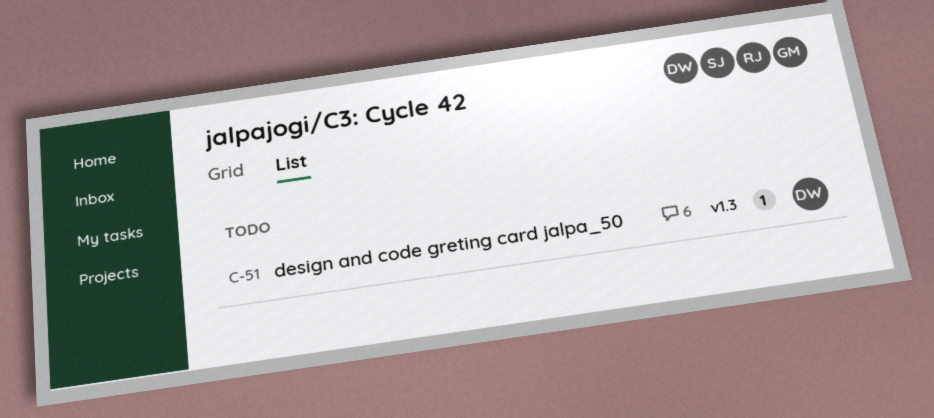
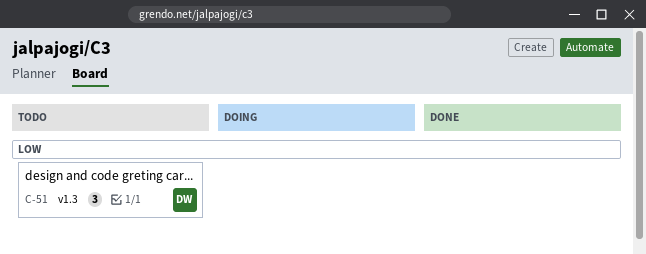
C-51, estimate: 1 -> 3

